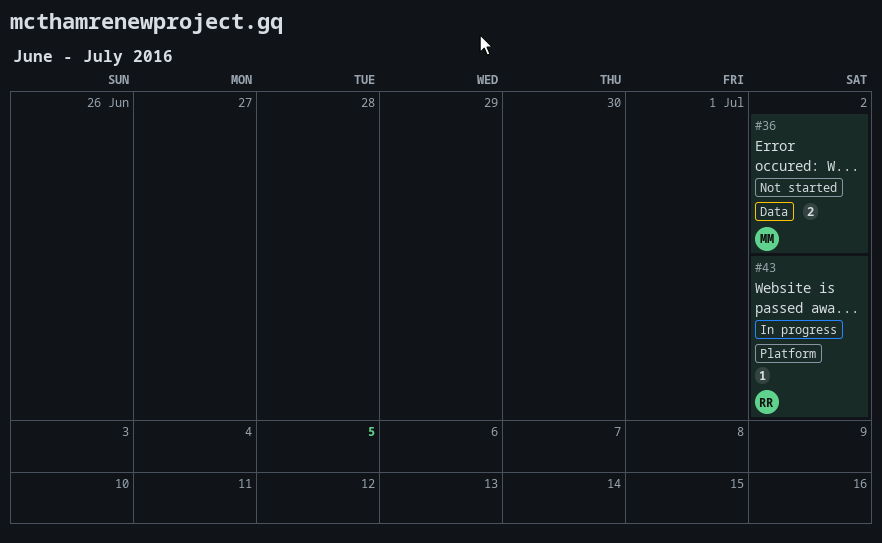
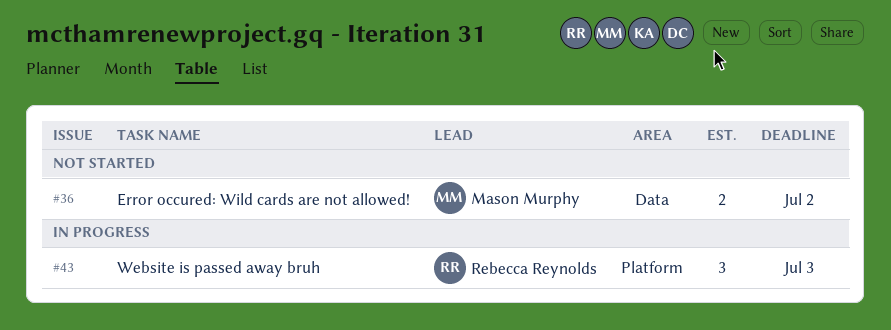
#43, estimate: 1 -> 3
#43, due: Jul 2 -> Jul 3

